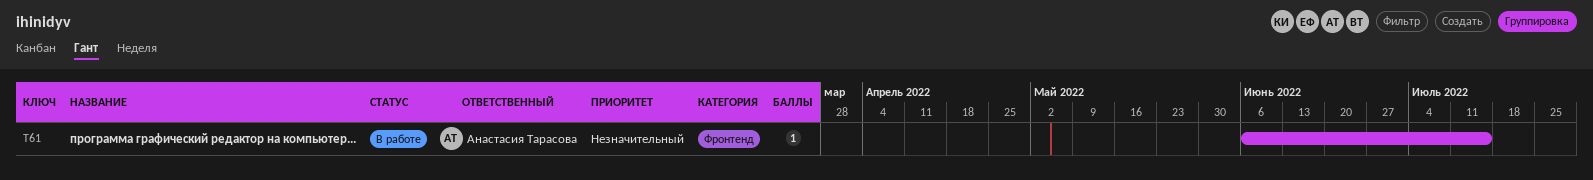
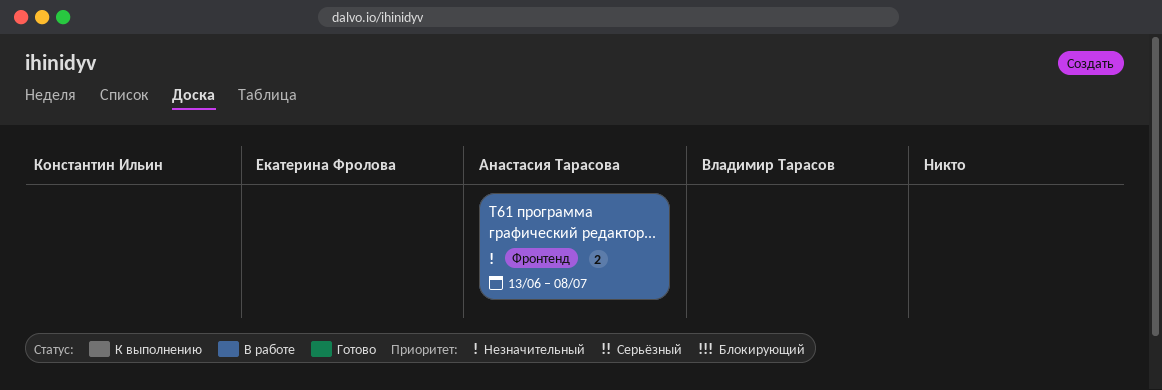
T61, estimate: 1 -> 2
T61, start: Jun 6 -> Jun 13
T61, due: Jul 15 -> Jul 8

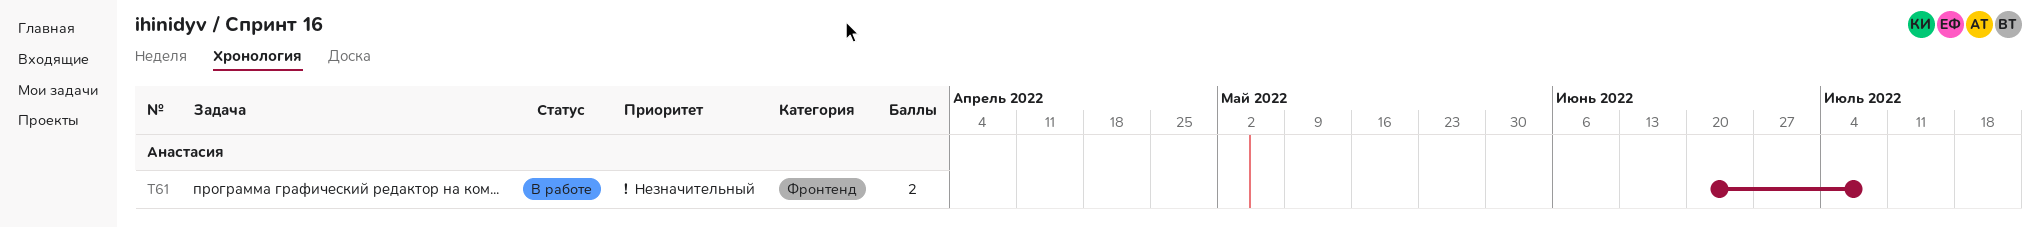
T61, start: Jun 13 -> Jun 20

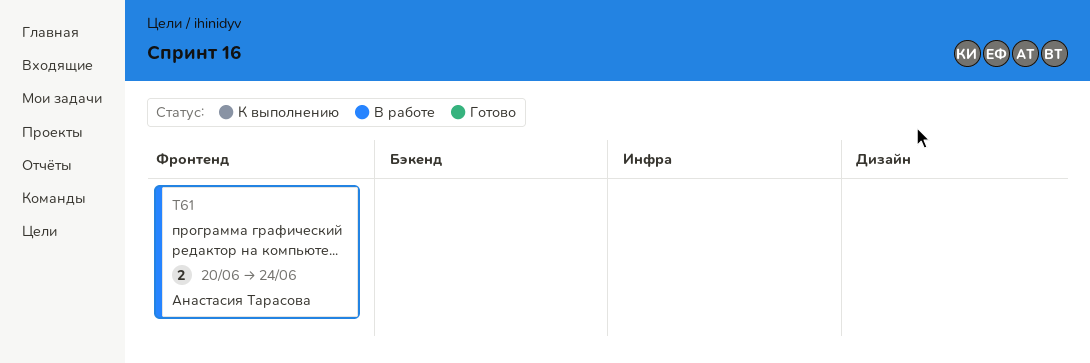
T61, due: Jul 8 -> Jun 24

